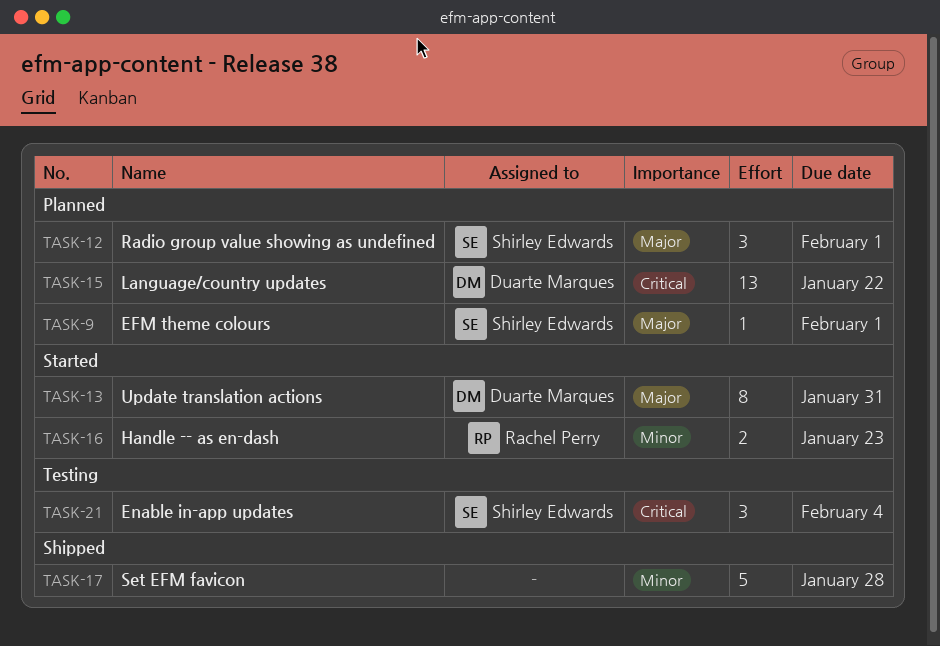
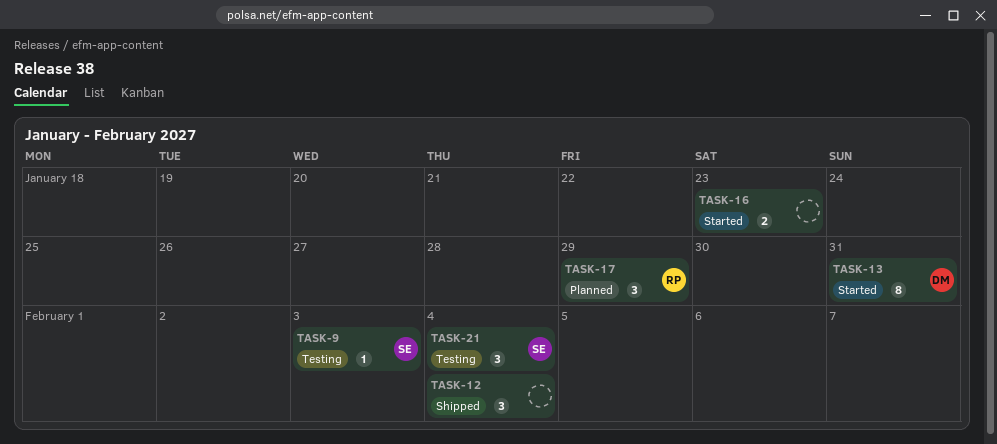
TASK-9, status: Planned -> Testing
TASK-9, due: Feb 1 -> Feb 3
TASK-12, status: Planned -> Shipped
TASK-12, owner: Shirley Edwards -> none
TASK-12, due: Feb 1 -> Feb 4
TASK-15: present -> none
TASK-16, owner: Rachel Perry -> none
TASK-17, status: Shipped -> Planned
TASK-17, owner: none -> Rachel Perry
TASK-17, estimate: 5 -> 3
TASK-17, due: Jan 28 -> Jan 29

